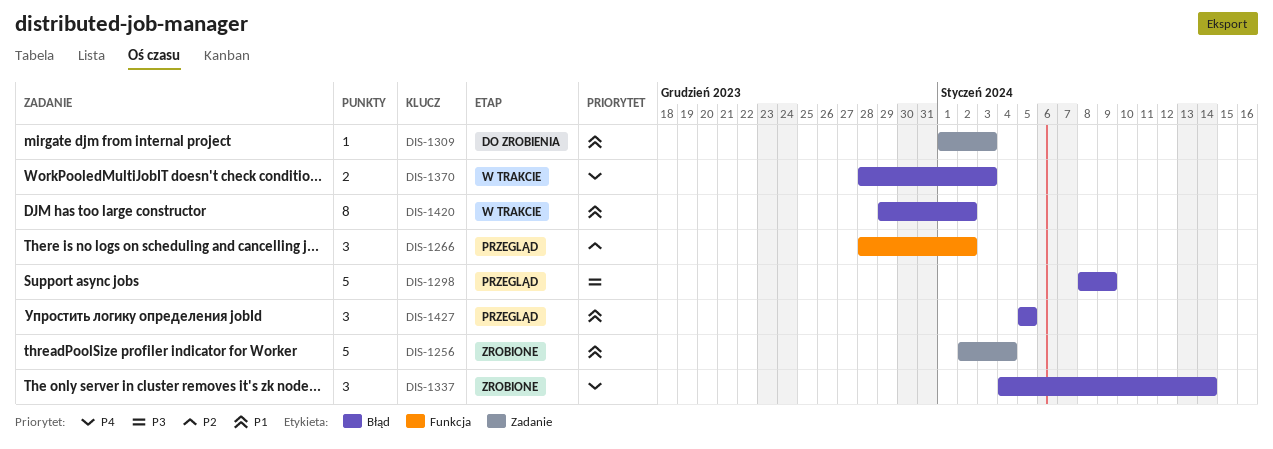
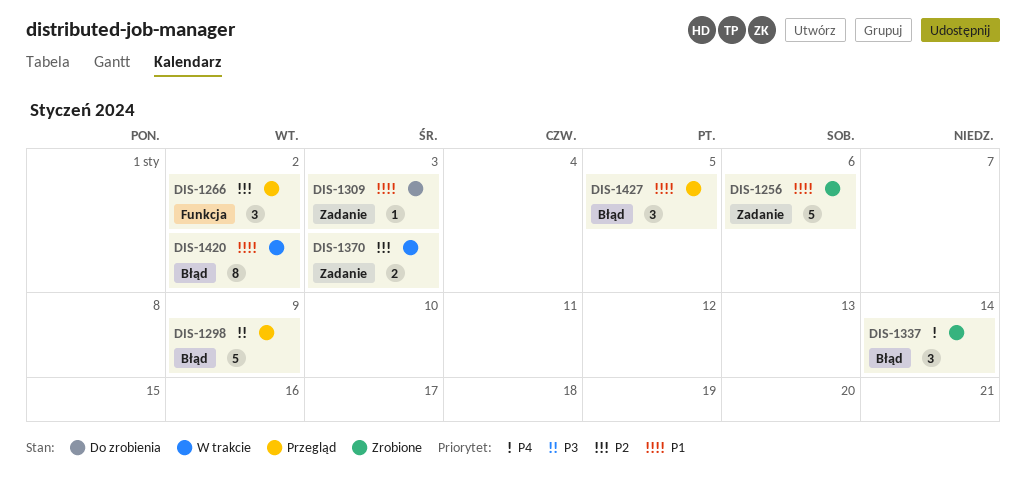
DIS-1256, due: Jan 4 -> Jan 6
DIS-1370, priority: P4 -> P2
DIS-1370, label: Błąd -> Zadanie

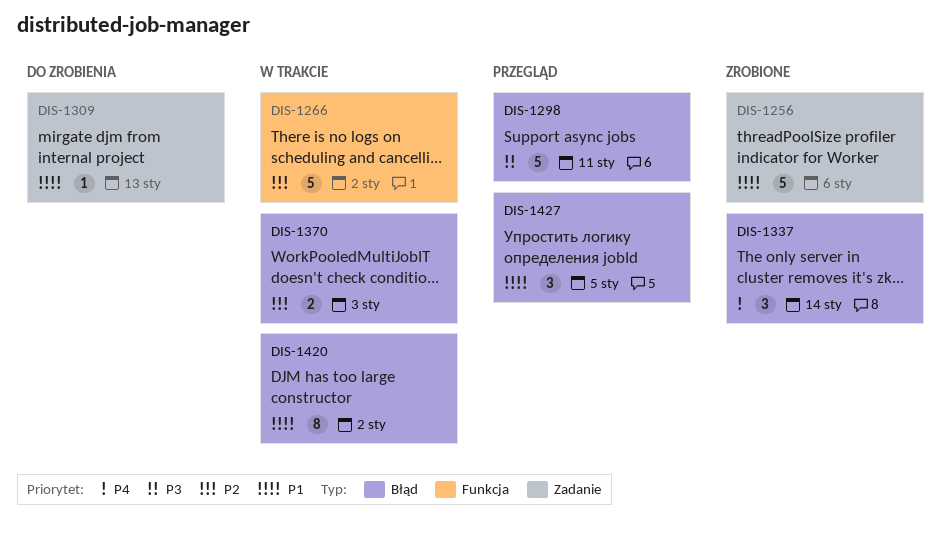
DIS-1266, status: Przegląd -> W trakcie
DIS-1266, estimate: 3 -> 5
DIS-1298, due: Jan 9 -> Jan 11
DIS-1309, due: Jan 3 -> Jan 13
DIS-1370, label: Zadanie -> Błąd

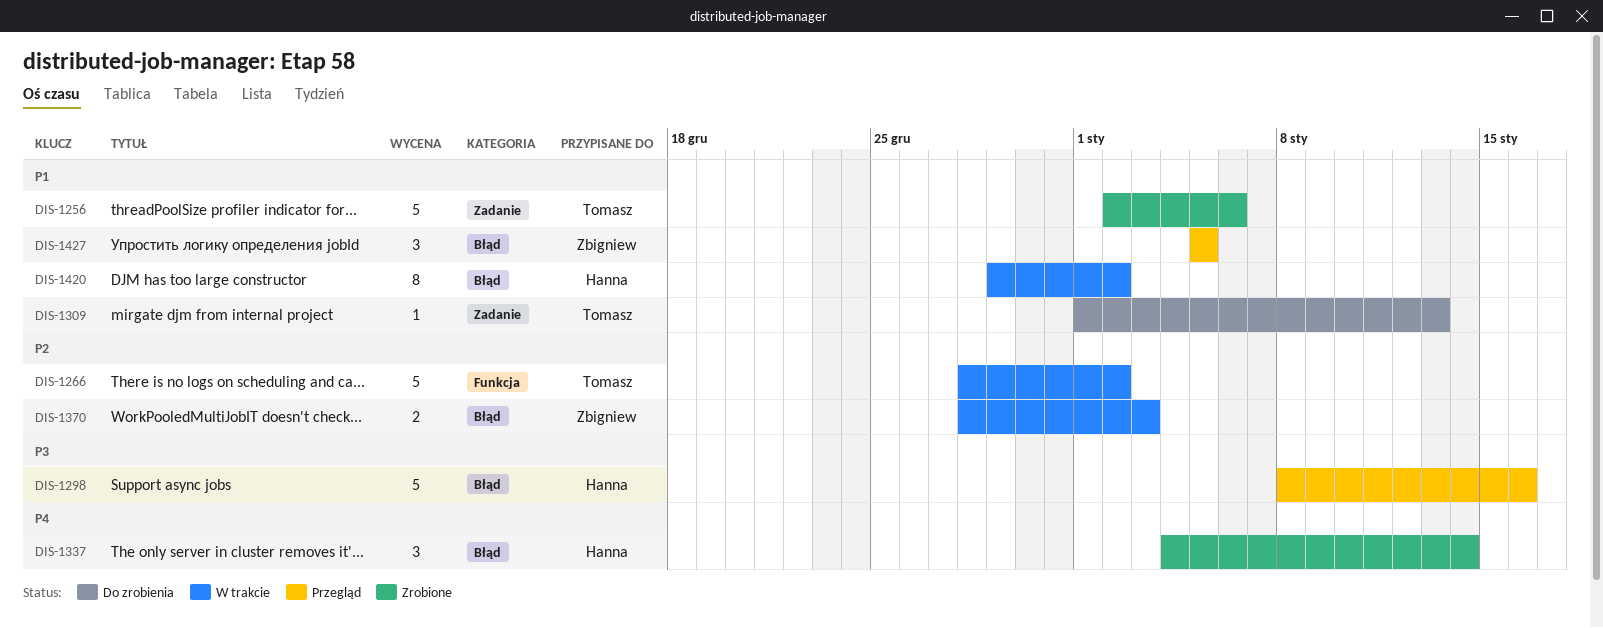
DIS-1298, due: Jan 11 -> Jan 16

